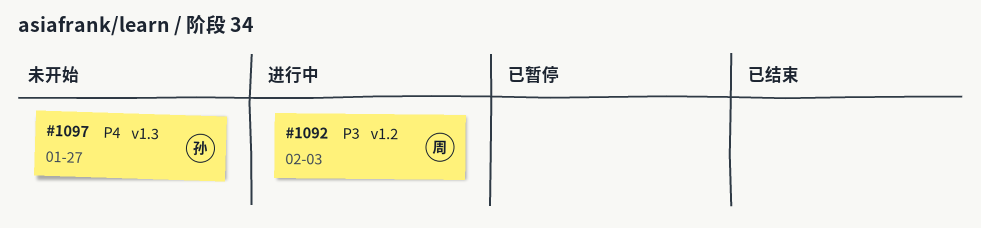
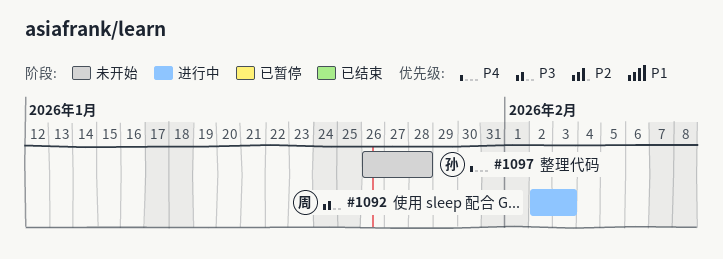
#1097, due: Jan 27 -> Jan 28

